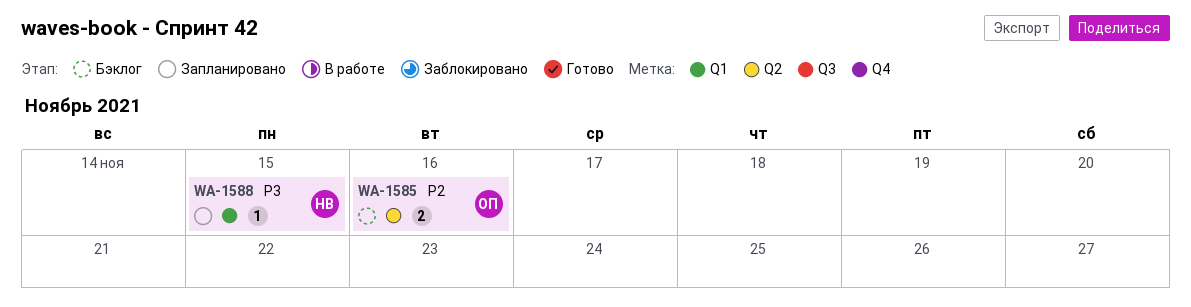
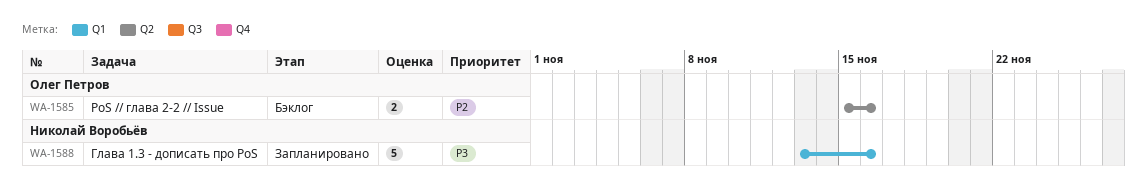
WA-1588, estimate: 1 -> 5
WA-1588, due: Nov 15 -> Nov 16

